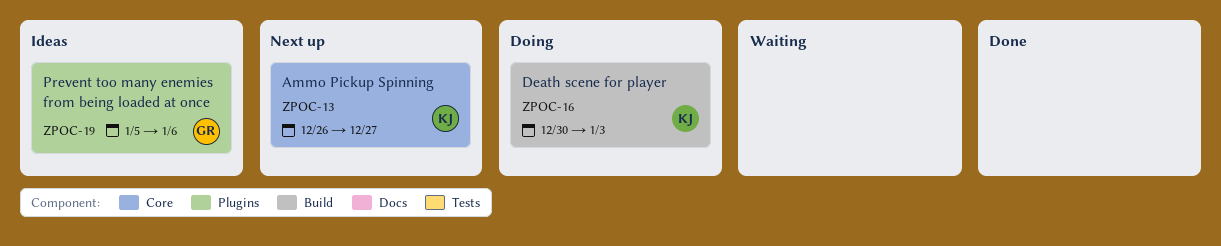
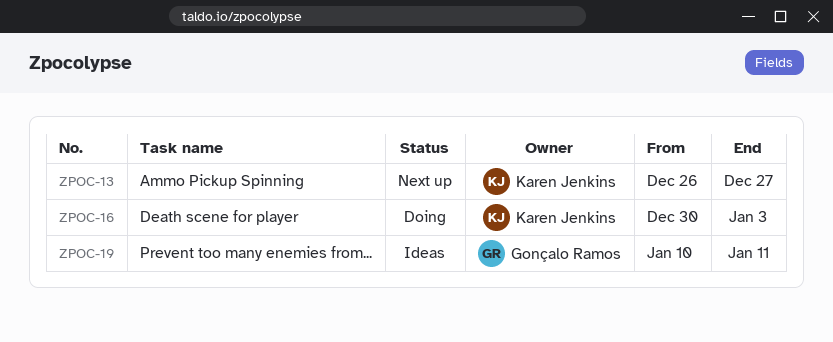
ZPOC-19, start: Jan 5 -> Jan 10
ZPOC-19, due: Jan 6 -> Jan 11

